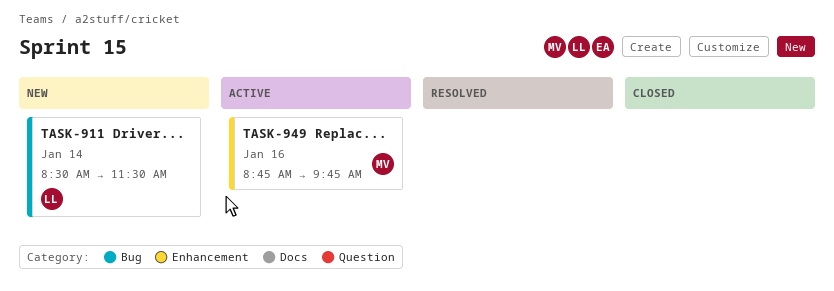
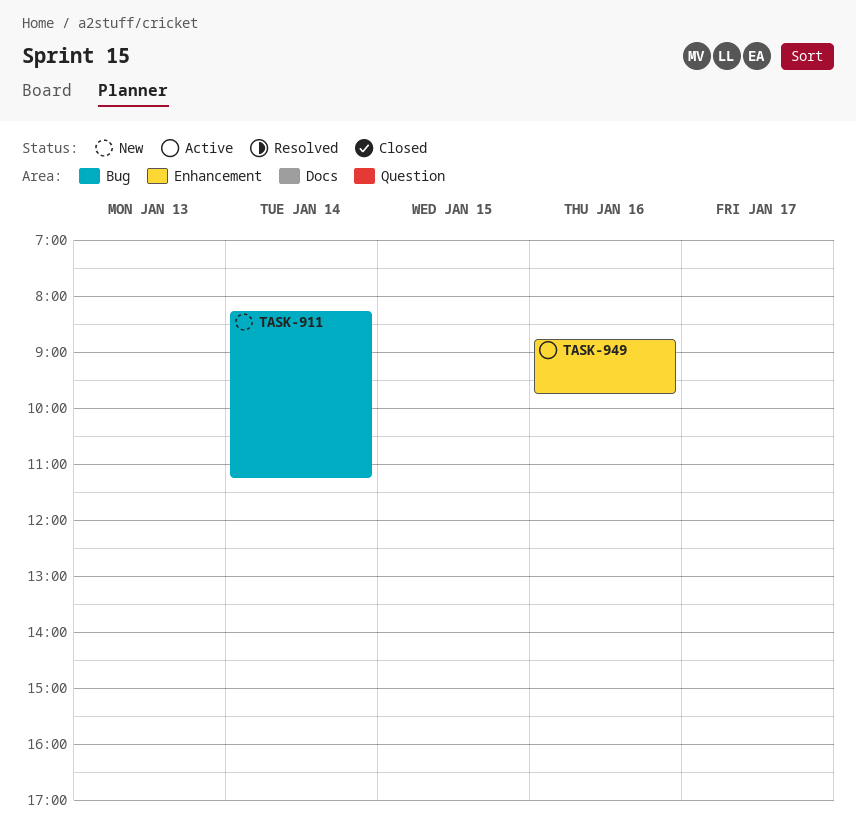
TASK-911, begins: 08:30 -> 08:15
TASK-911, ends: 11:30 -> 11:15

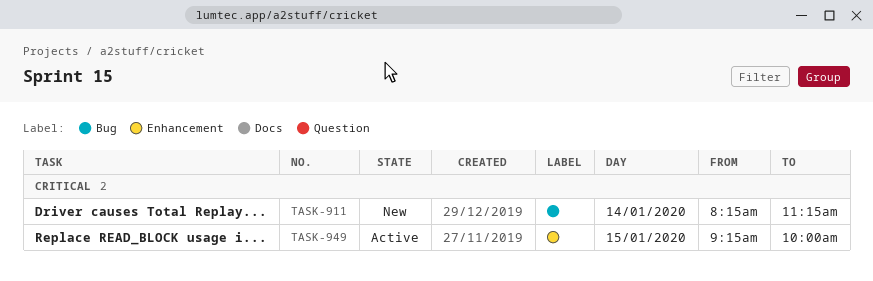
TASK-949, day: Jan 16 -> Jan 15
TASK-949, begins: 08:45 -> 09:15
TASK-949, ends: 09:45 -> 10:00

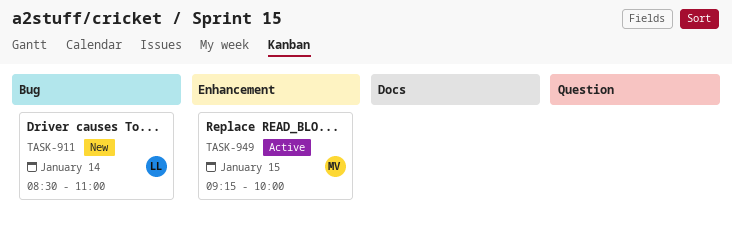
TASK-911, begins: 08:15 -> 08:30
TASK-911, ends: 11:15 -> 11:00

